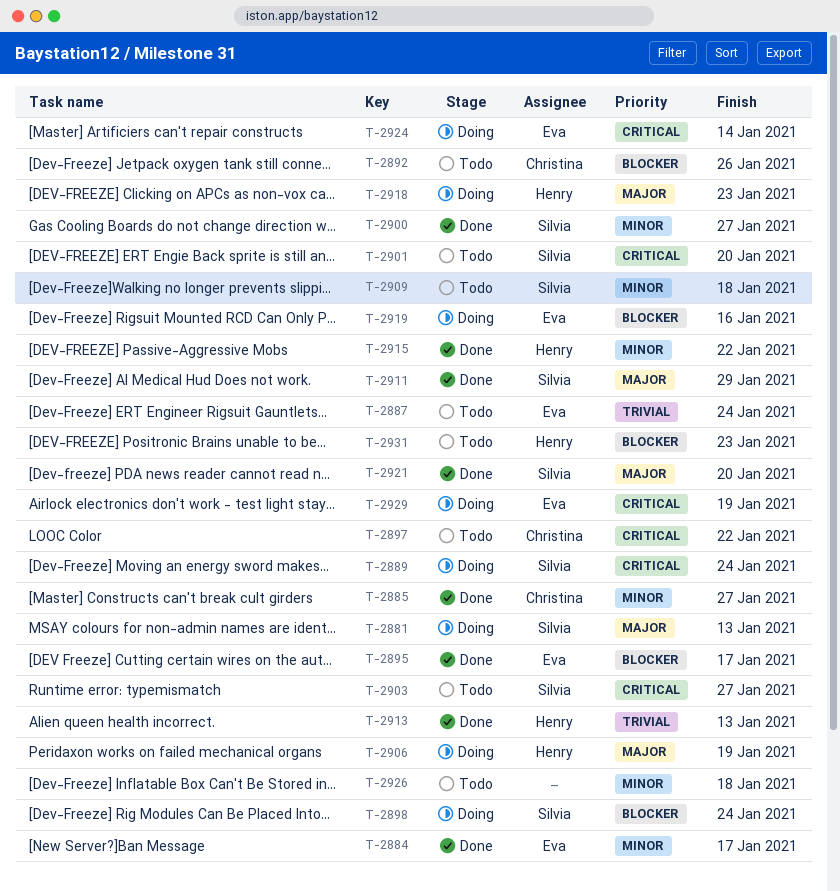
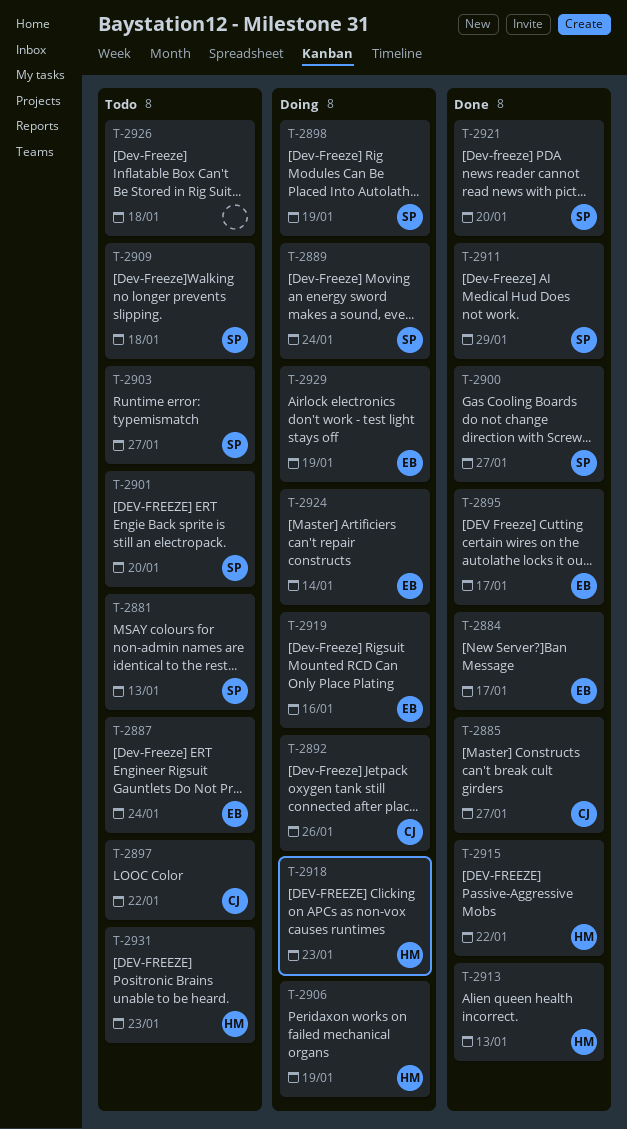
T-2881, status: Doing -> Todo
T-2892, status: Todo -> Doing
T-2898, due: Jan 24 -> Jan 19

